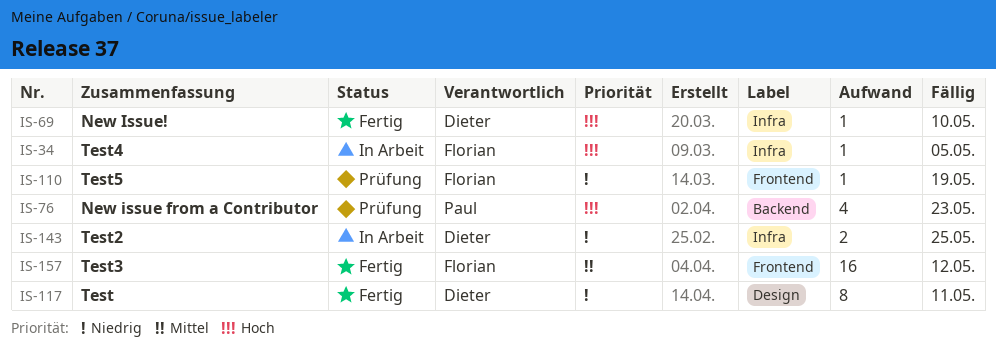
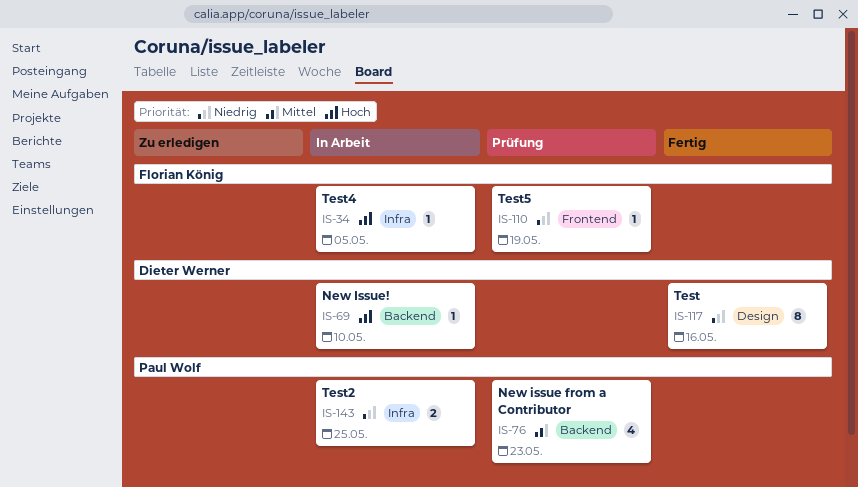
IS-69, status: Fertig -> In Arbeit
IS-69, label: Infra -> Backend
IS-76, priority: Hoch -> Mittel
IS-117, due: May 11 -> May 16
IS-143, owner: Dieter Werner -> Paul Wolf
IS-157: present -> none

